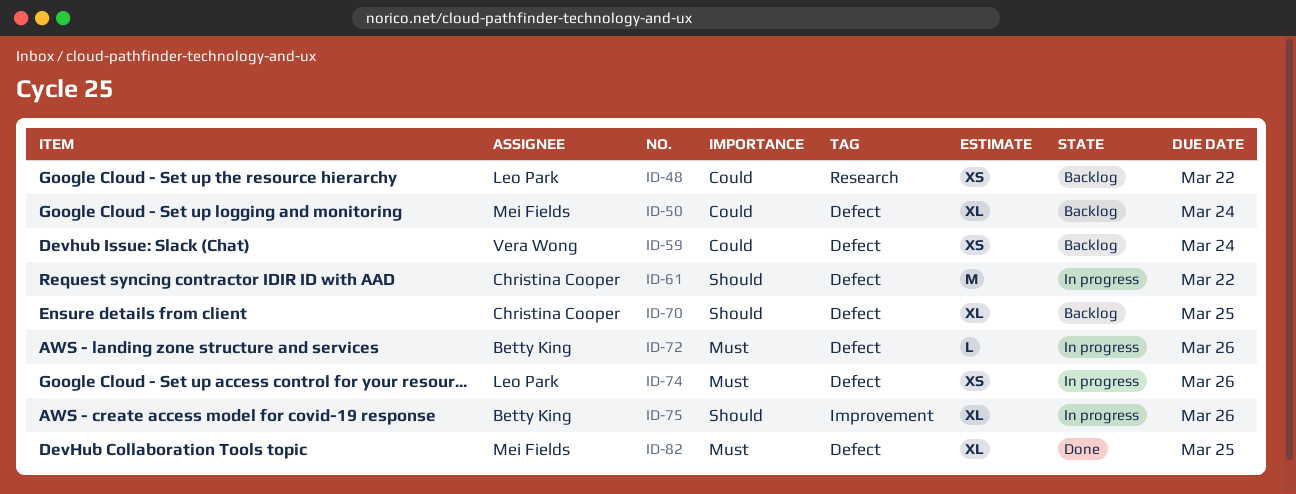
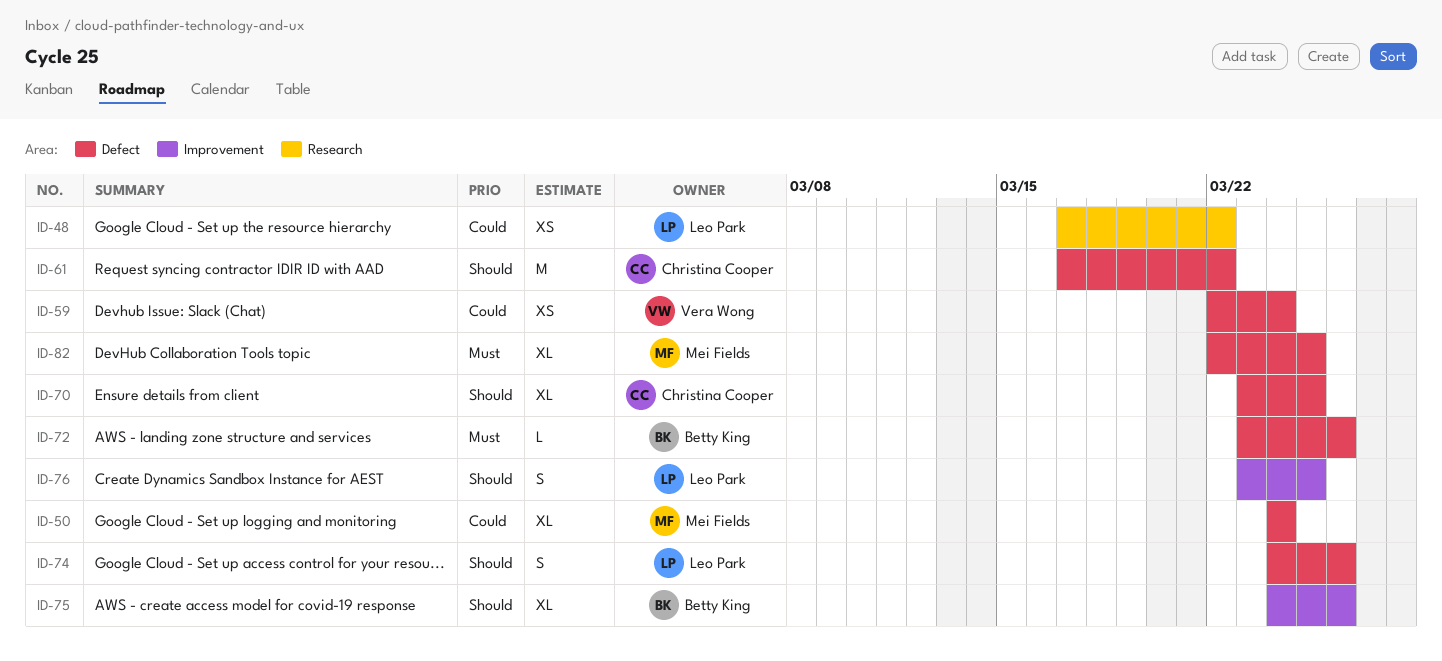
ID-74, priority: Must -> Should
ID-74, estimate: XS -> S
ID-76: none -> present

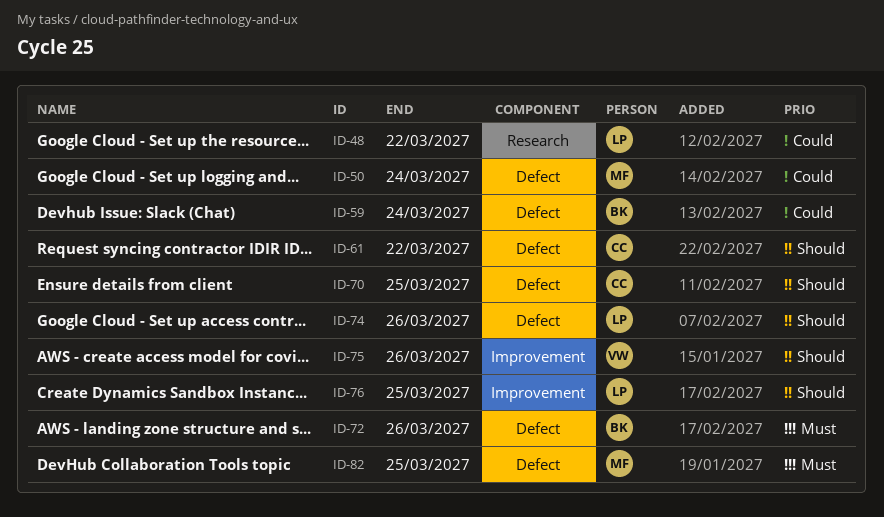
ID-59, owner: Vera Wong -> Betty King
ID-75, owner: Betty King -> Vera Wong

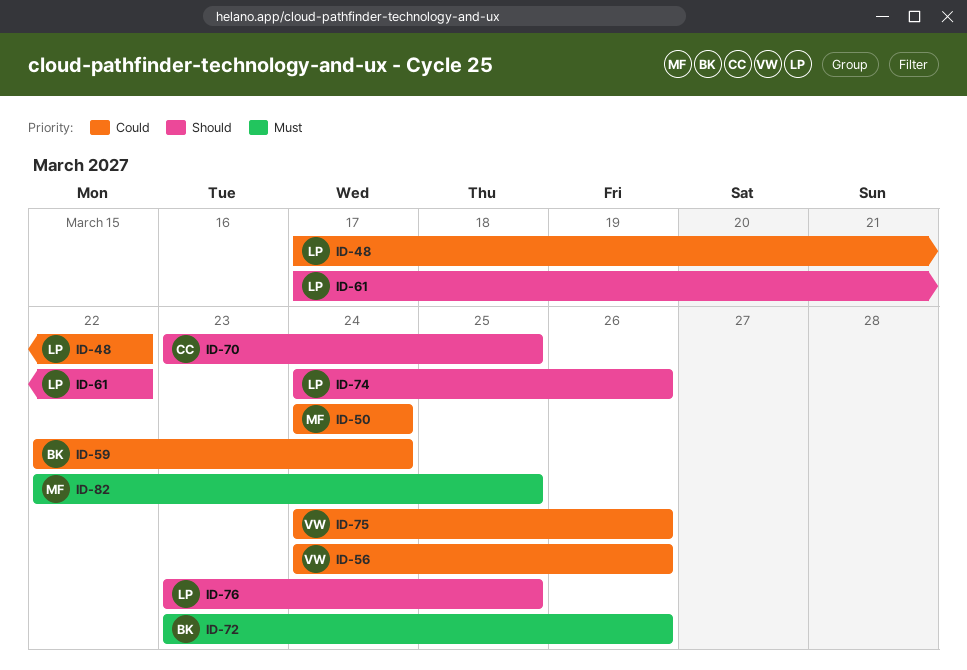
ID-56: none -> present
ID-61, owner: CC -> LP
ID-75, priority: Should -> Could

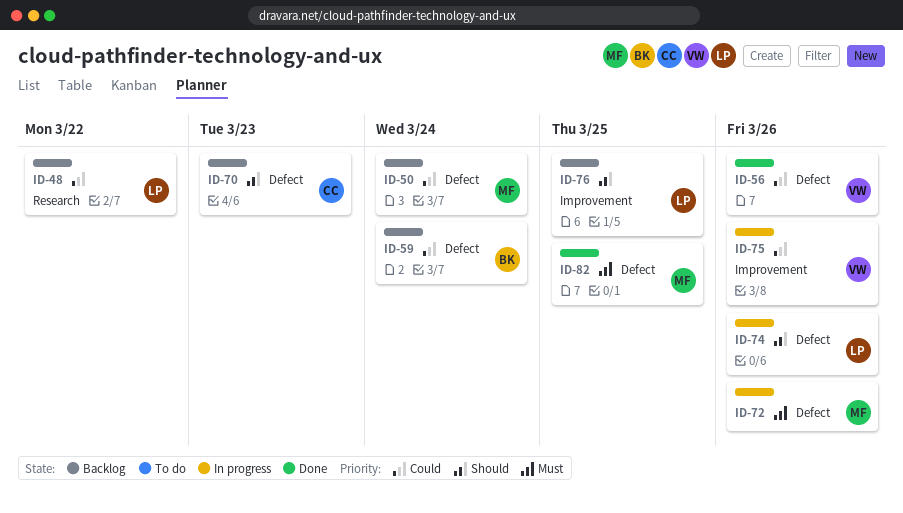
ID-61: present -> none
ID-70, due: Mar 25 -> Mar 23
ID-72, owner: BK -> MF

